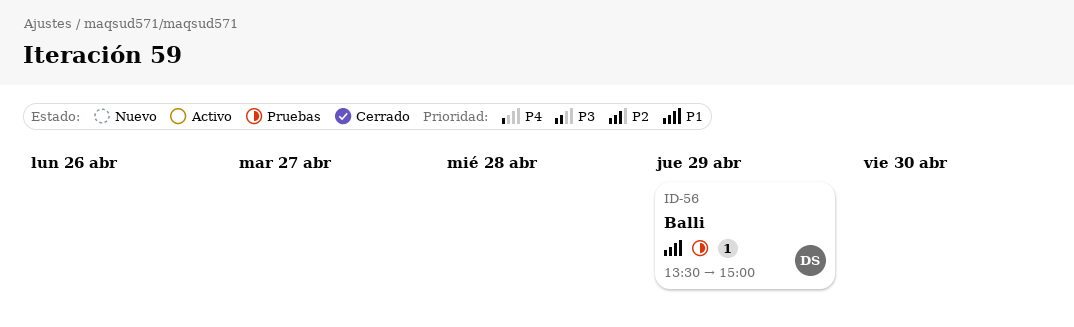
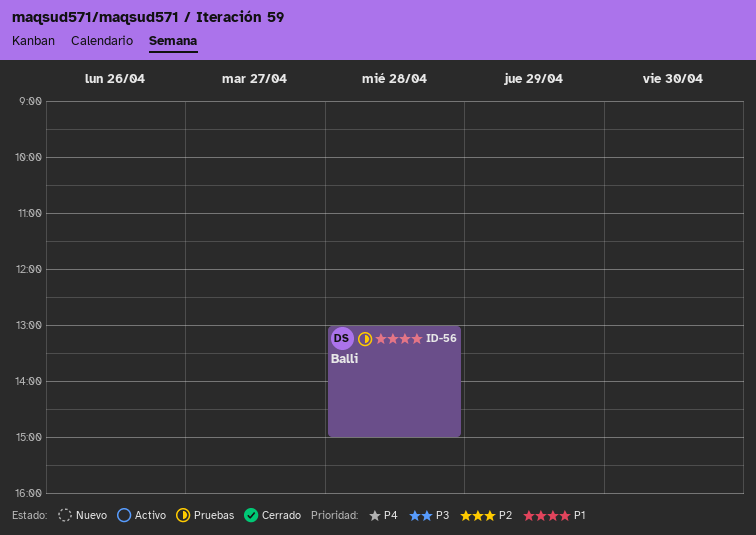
ID-56, day: Apr 29 -> Apr 28
ID-56, begins: 13:30 -> 13:00

